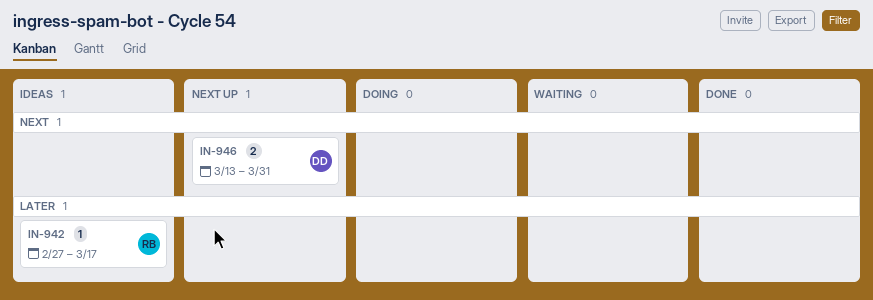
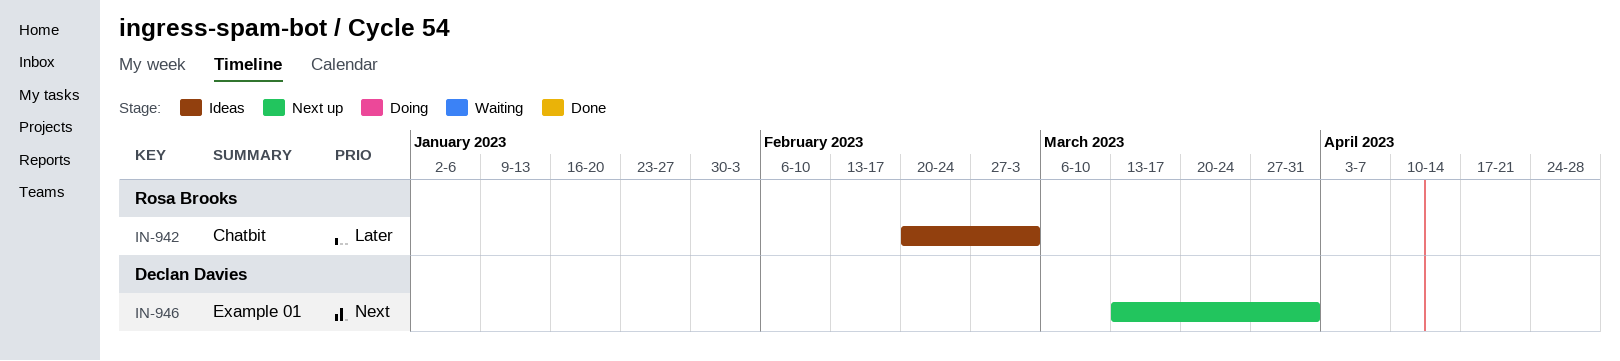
IN-942, start: Feb 27 -> Feb 20
IN-942, due: Mar 17 -> Mar 3

